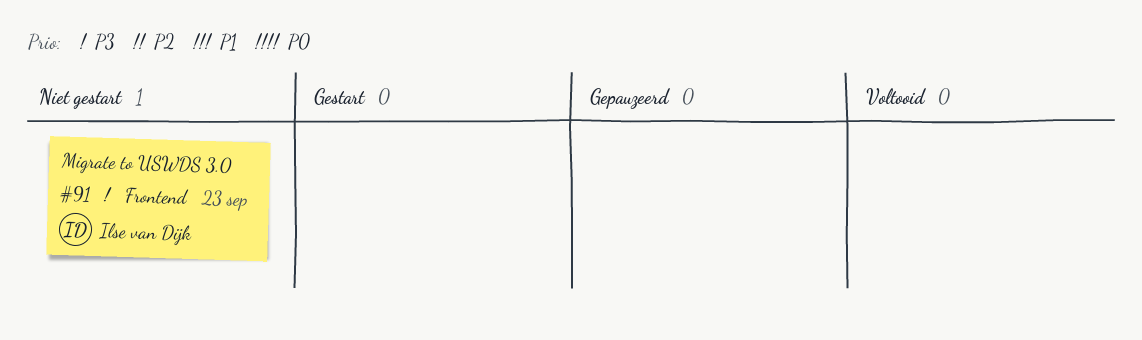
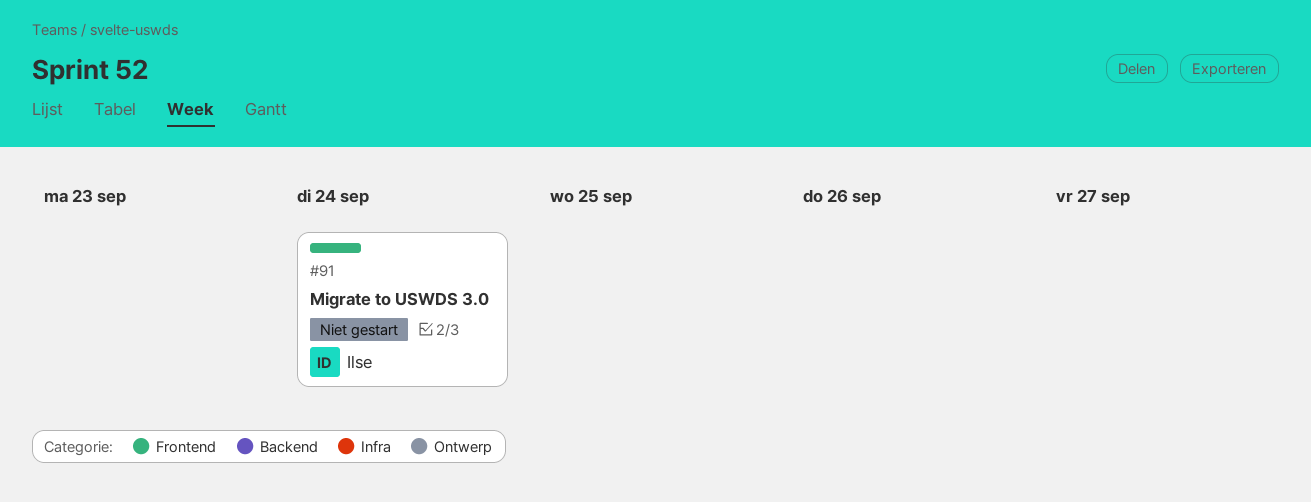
#91, due: Sep 23 -> Sep 24

